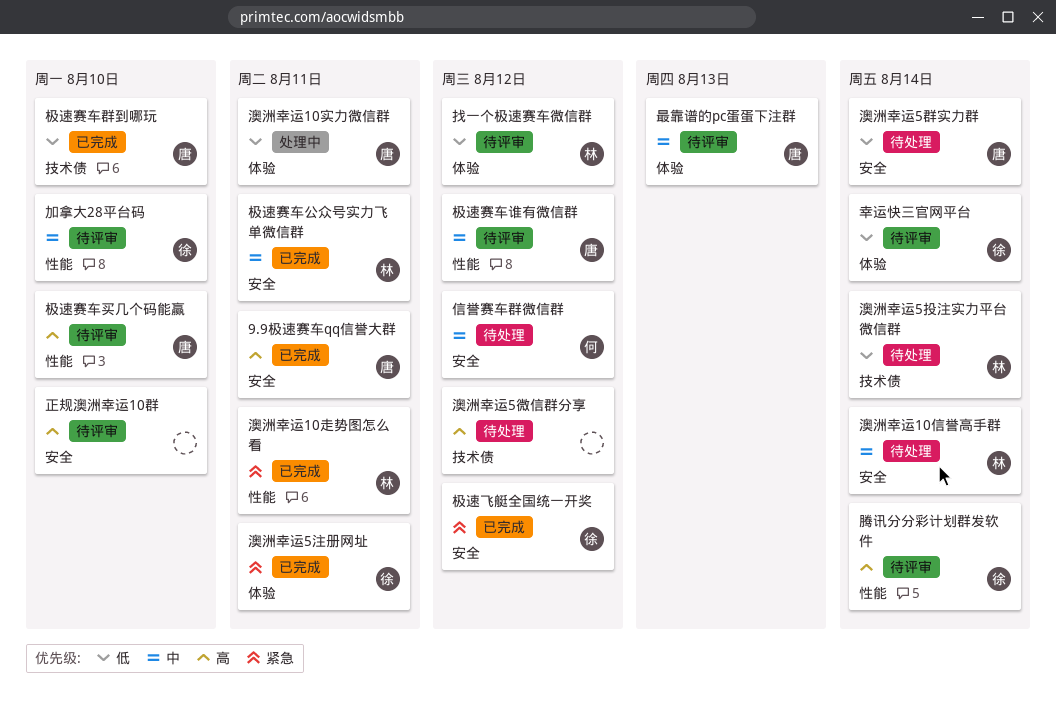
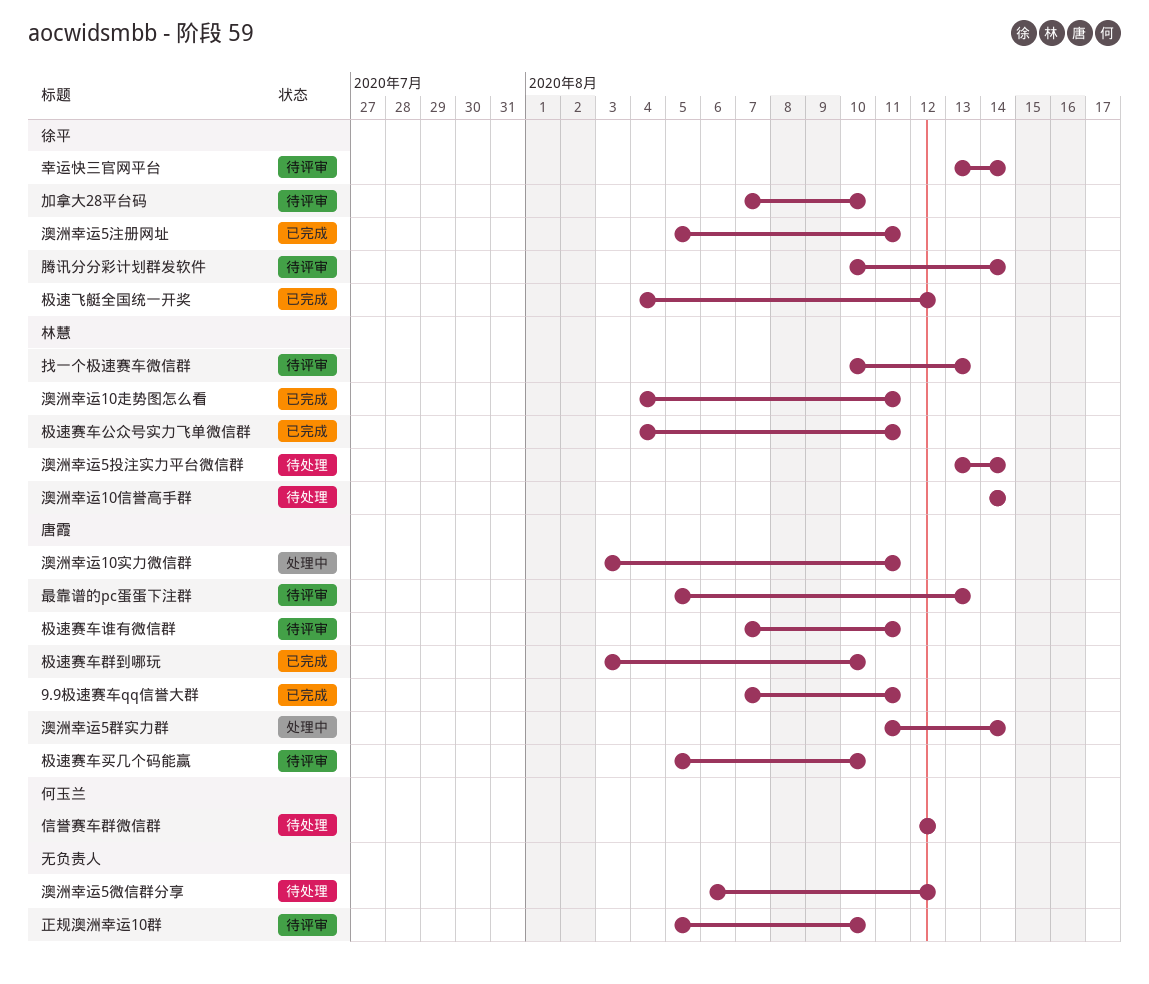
找一个极速赛车微信群, due: Aug 12 -> Aug 13
极速赛车谁有微信群, due: Aug 12 -> Aug 11
澳洲幸运5群实力群, status: 待处理 -> 处理中

